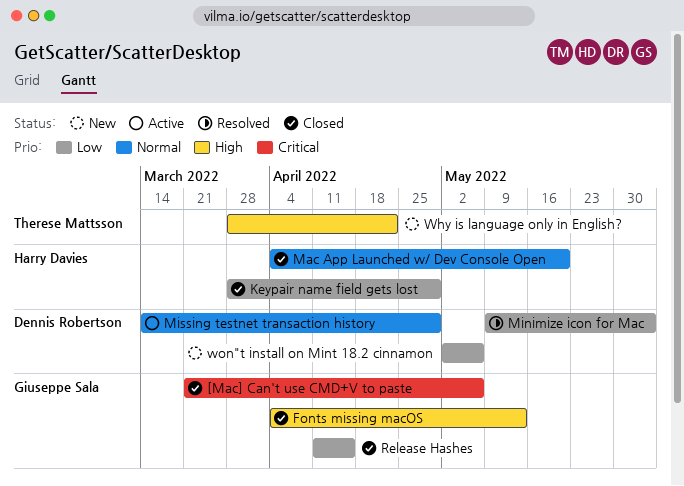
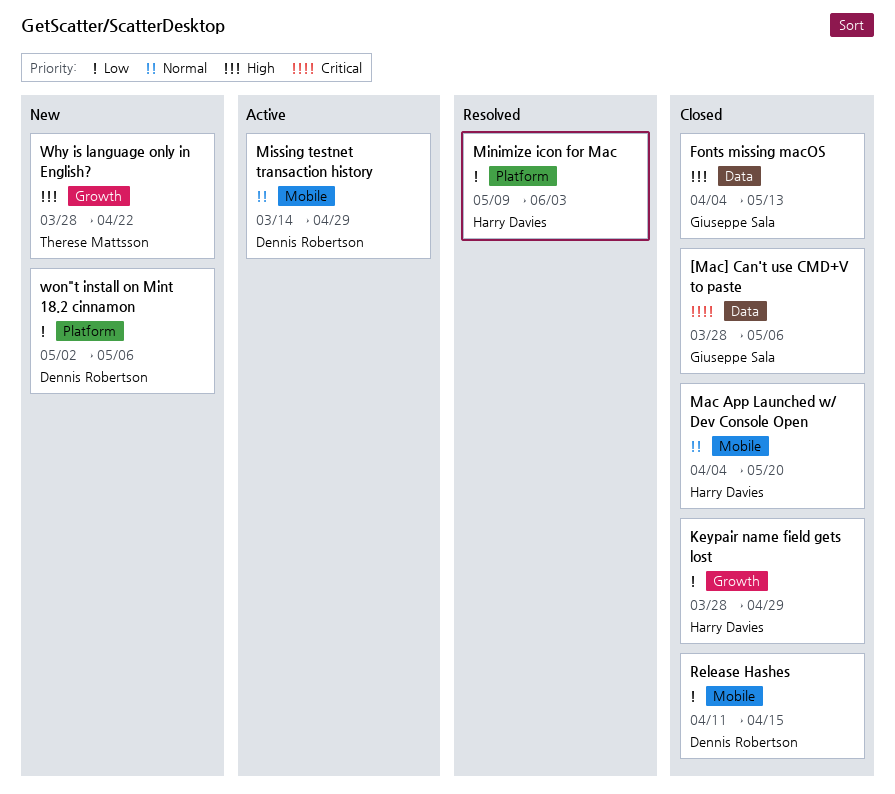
[Mac] Can't use CMD+V to paste, start: Mar 21 -> Mar 28
Minimize icon for Mac, owner: Dennis Robertson -> Harry Davies
Release Hashes, owner: Giuseppe Sala -> Dennis Robertson

